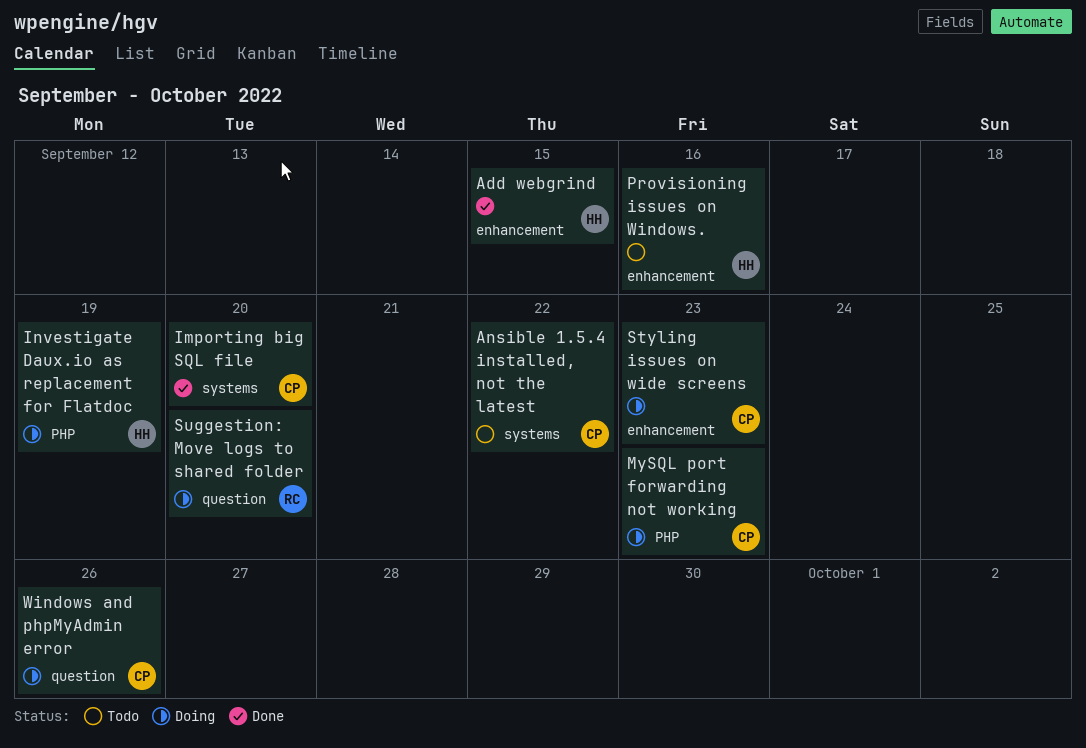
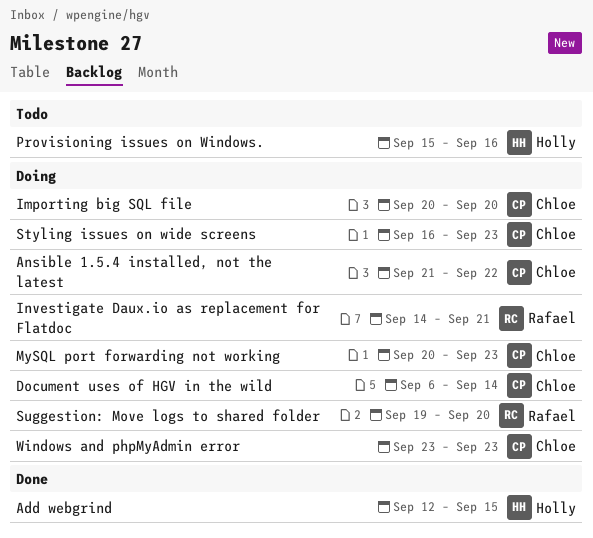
Ansible 1.5.4 installed, not the latest, status: Todo -> Doing
Document uses of HGV in the wild: none -> present
Importing big SQL file, status: Done -> Doing
Investigate Daux.io as replacement for Flatdoc, owner: Holly -> Rafael
Investigate Daux.io as replacement for Flatdoc, due: Sep 19 -> Sep 21
Windows and phpMyAdmin error, due: Sep 26 -> Sep 23

